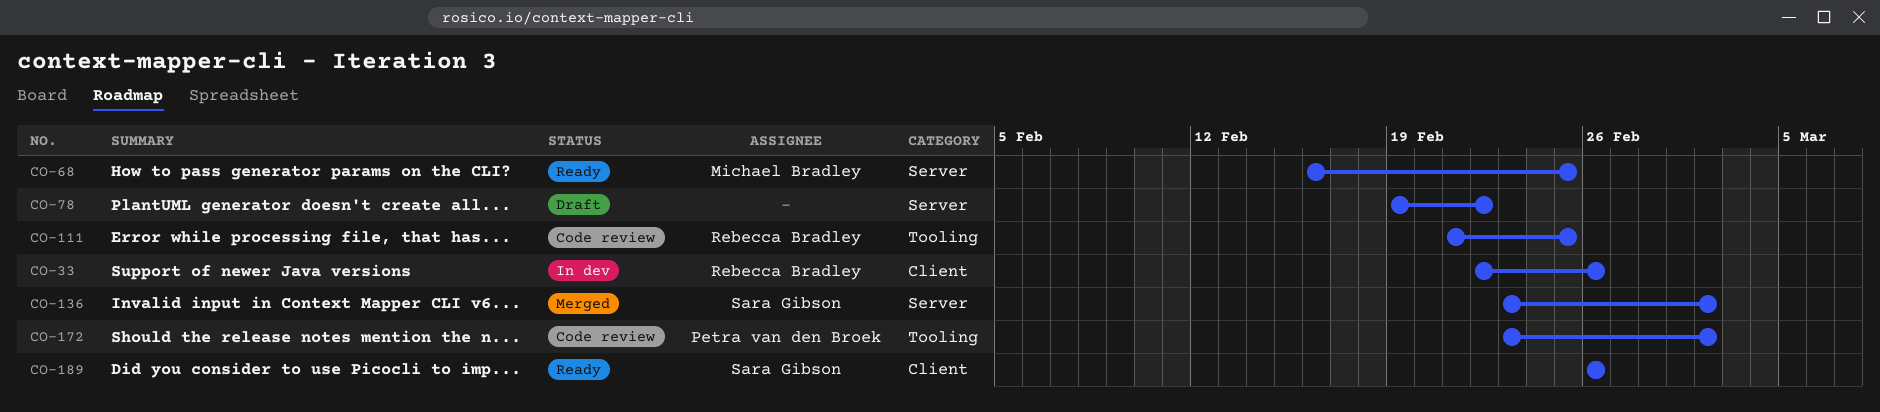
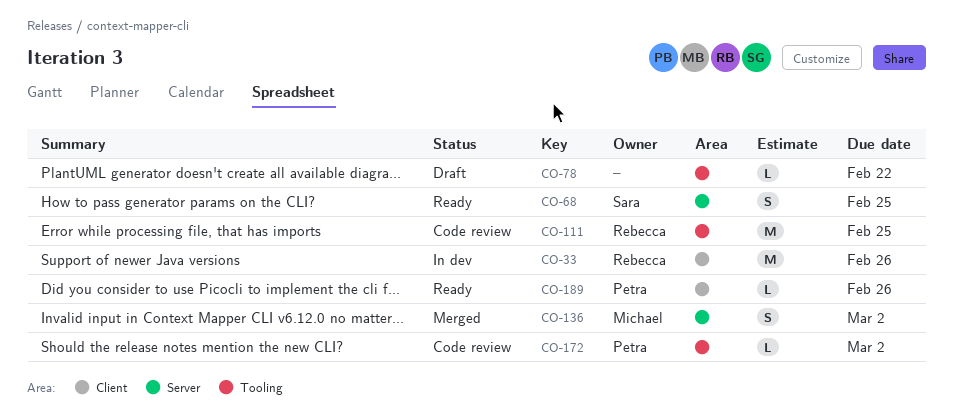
CO-68, owner: Michael Bradley -> Sara Gibson
CO-78, label: Server -> Tooling
CO-136, owner: Sara Gibson -> Michael Bradley
CO-189, owner: Sara Gibson -> Petra van den Broek

